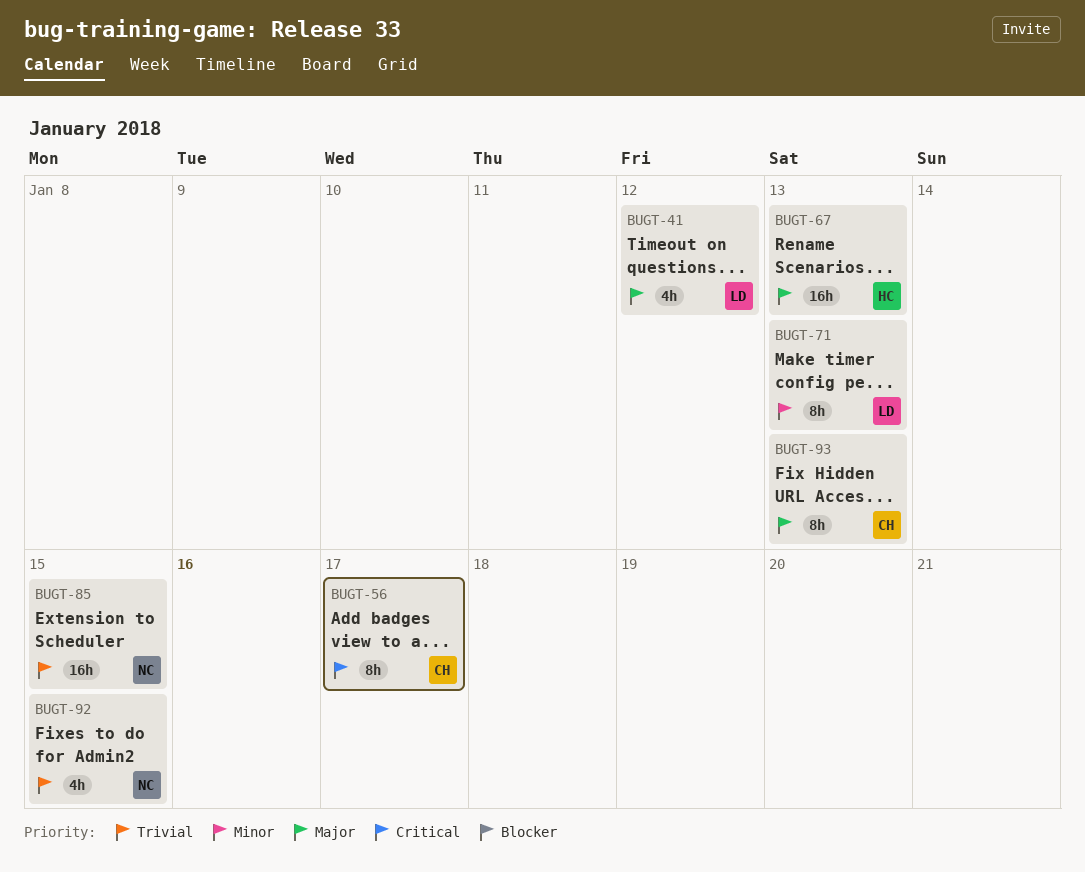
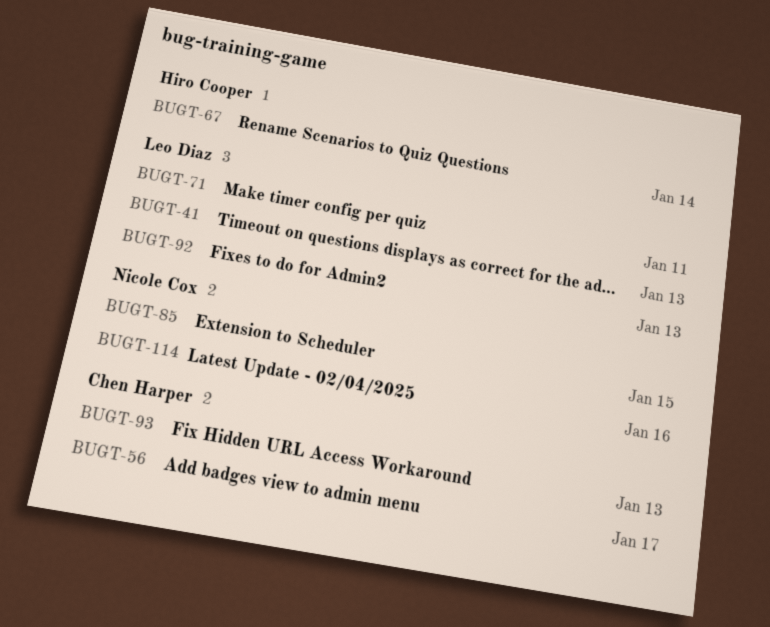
BUGT-41, due: Jan 12 -> Jan 13
BUGT-67, due: Jan 13 -> Jan 14
BUGT-71, due: Jan 13 -> Jan 11
BUGT-92, owner: Nicole Cox -> Leo Diaz
BUGT-92, due: Jan 15 -> Jan 13
BUGT-114: none -> present

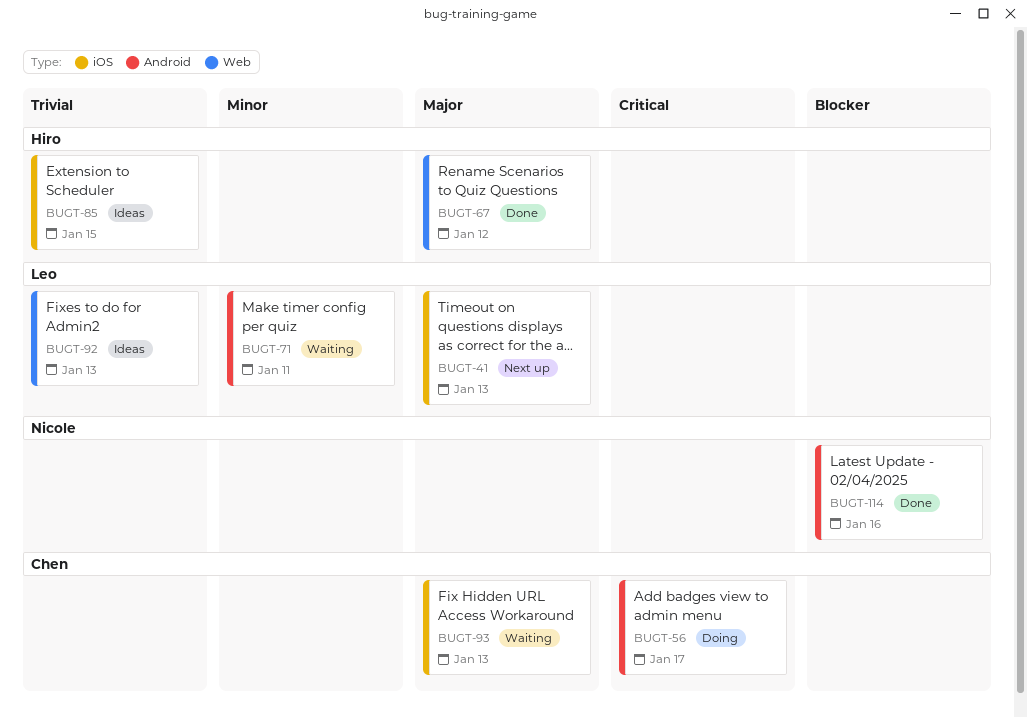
BUGT-67, due: Jan 14 -> Jan 12
BUGT-85, owner: Nicole Cox -> Hiro Cooper

